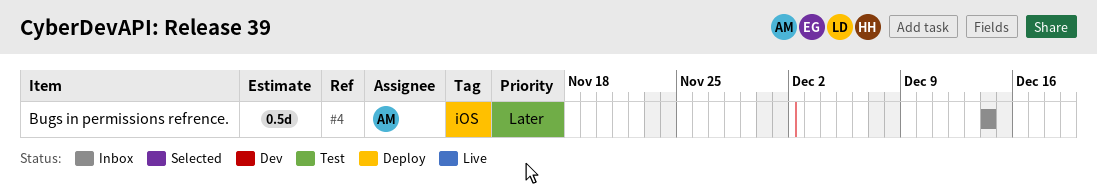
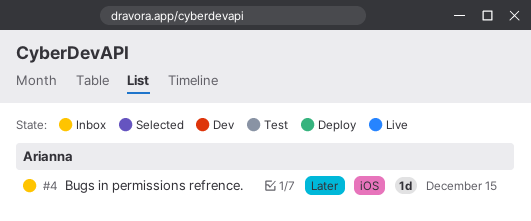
#4, estimate: 0.5d -> 1d
#4, due: Dec 14 -> Dec 15

